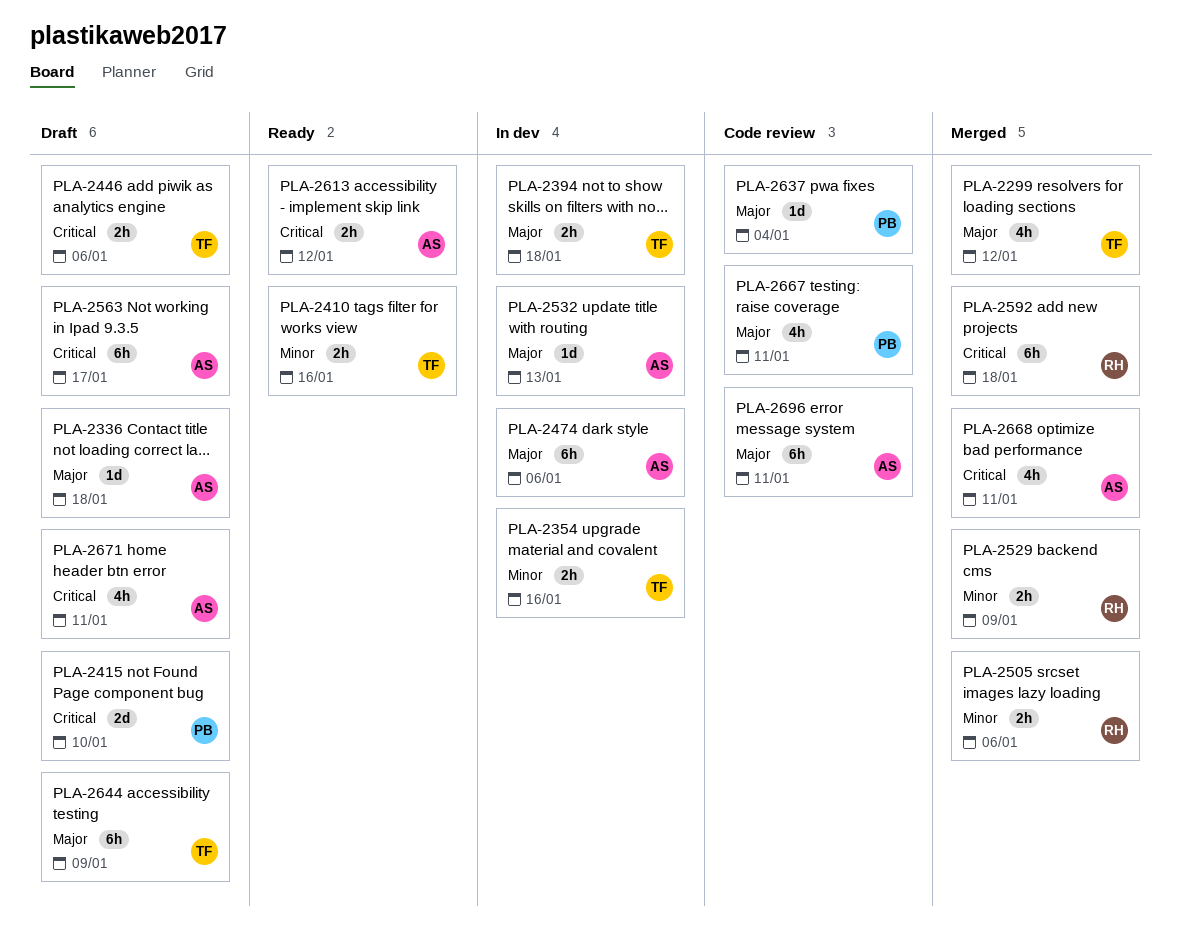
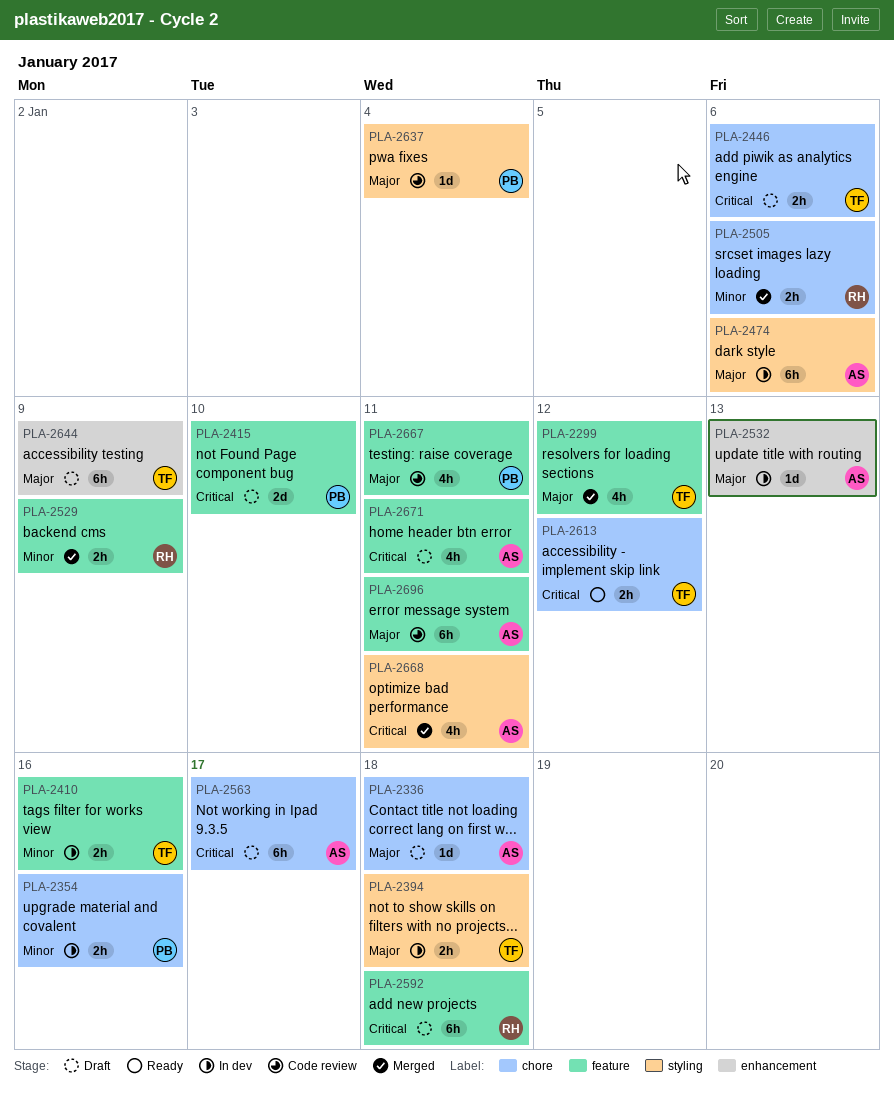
PLA-2354, owner: TF -> PB
PLA-2410, status: Ready -> In dev
PLA-2592, status: Merged -> Draft
PLA-2613, owner: AS -> TF

